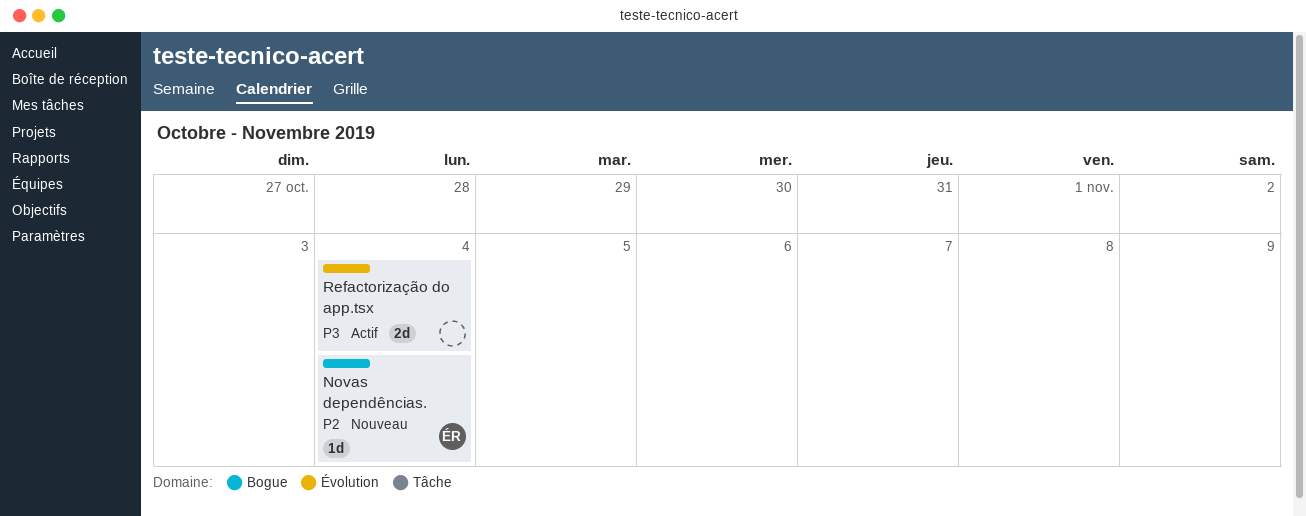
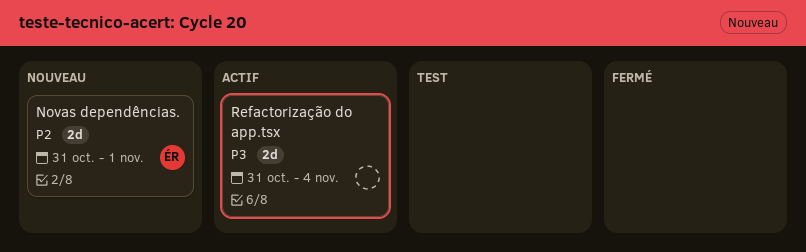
Novas dependências., estimate: 1d -> 2d
Novas dependências., due: Nov 4 -> Nov 1

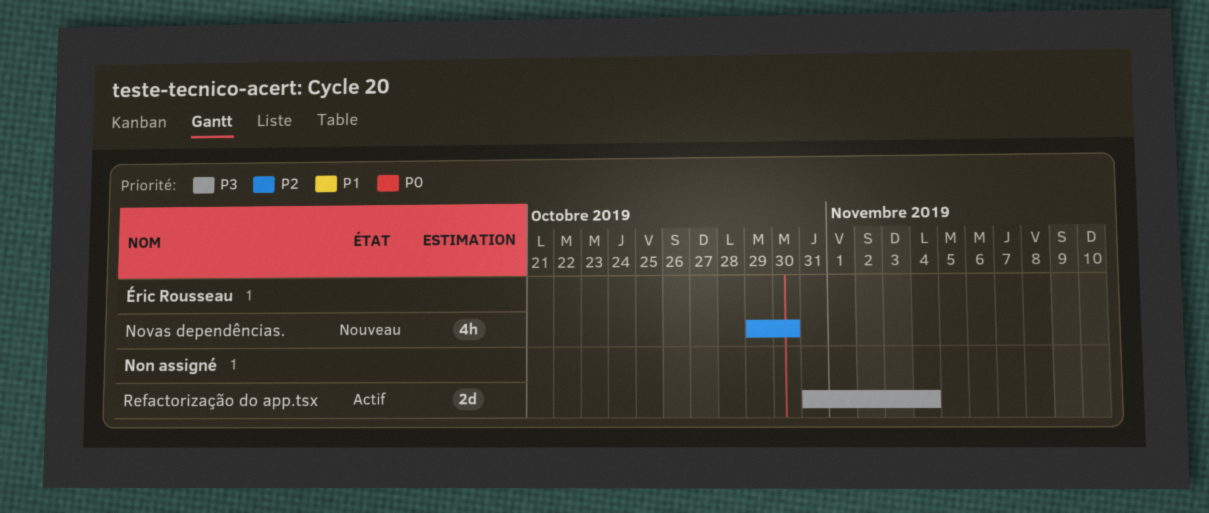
Novas dependências., estimate: 2d -> 4h
Novas dependências., start: Oct 31 -> Oct 29
Novas dependências., due: Nov 1 -> Oct 30

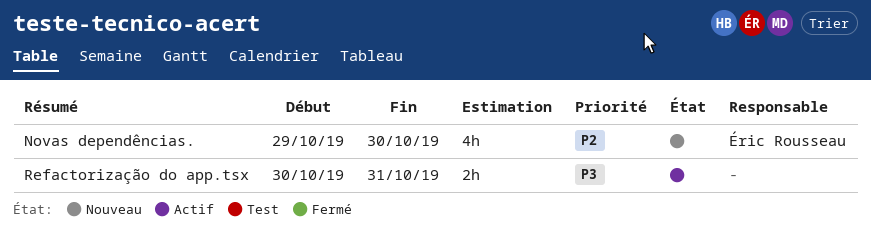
Refactorização do app.tsx, estimate: 2d -> 2h
Refactorização do app.tsx, start: Oct 31 -> Oct 30
Refactorização do app.tsx, due: Nov 4 -> Oct 31

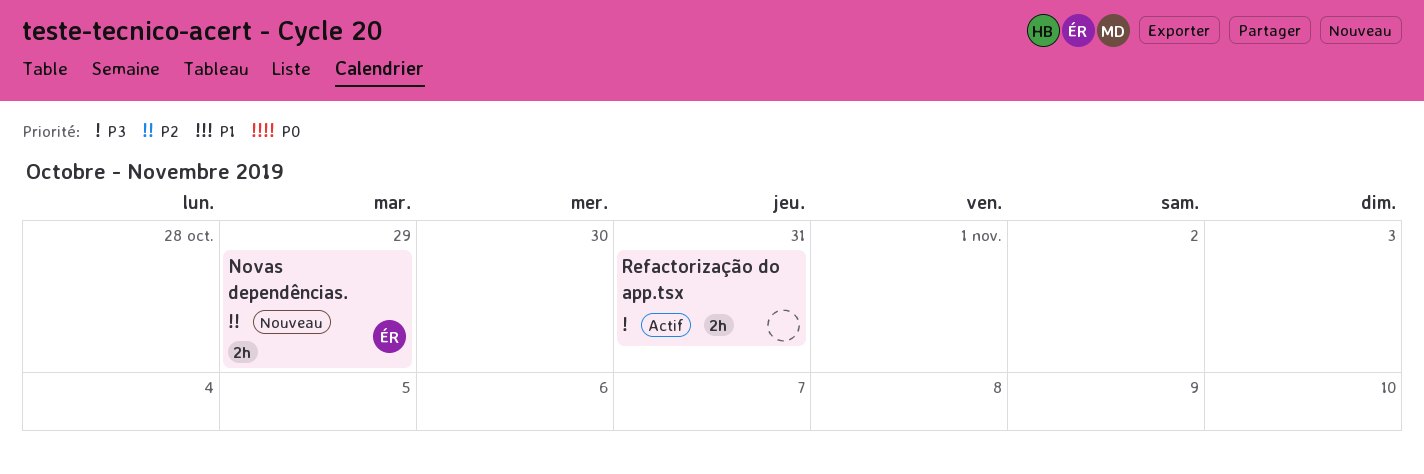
Novas dependências., estimate: 4h -> 2h
Novas dependências., due: Oct 30 -> Oct 29

